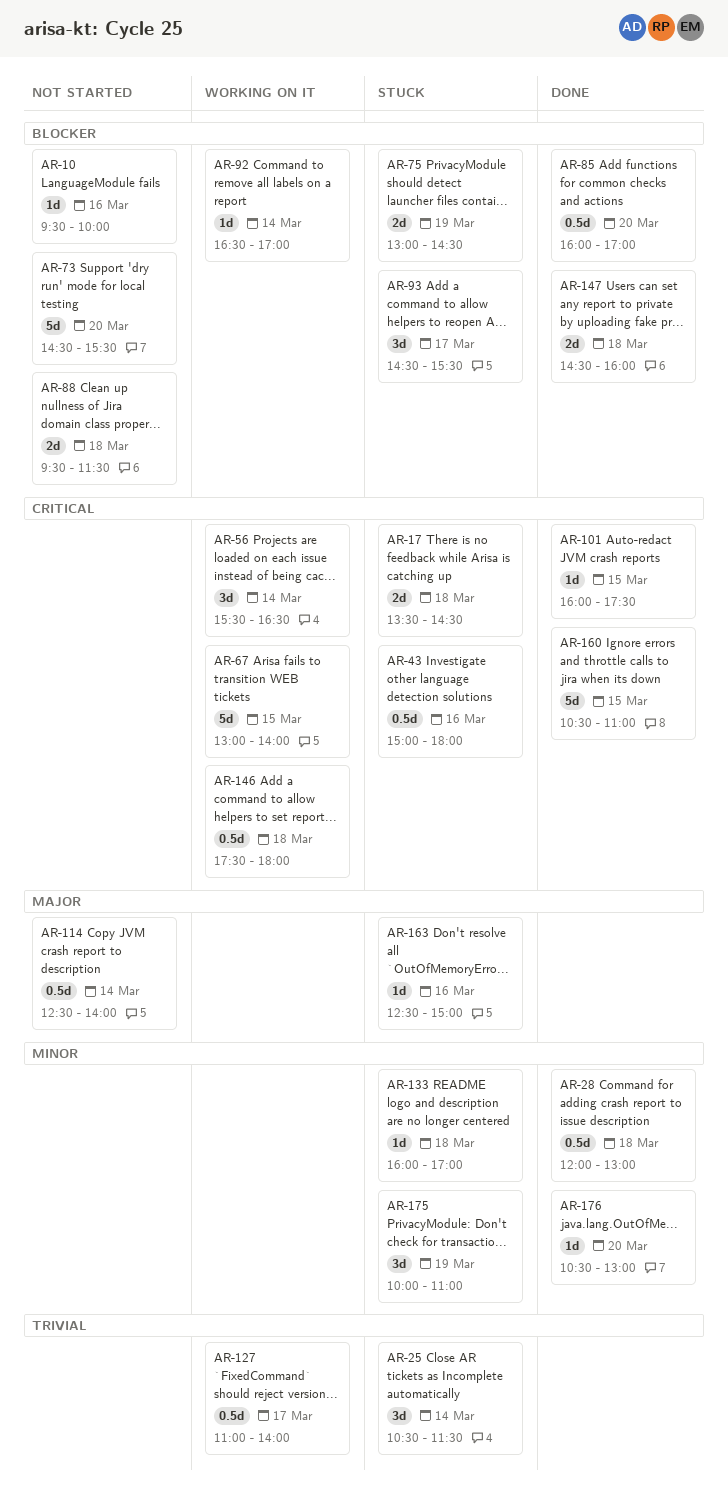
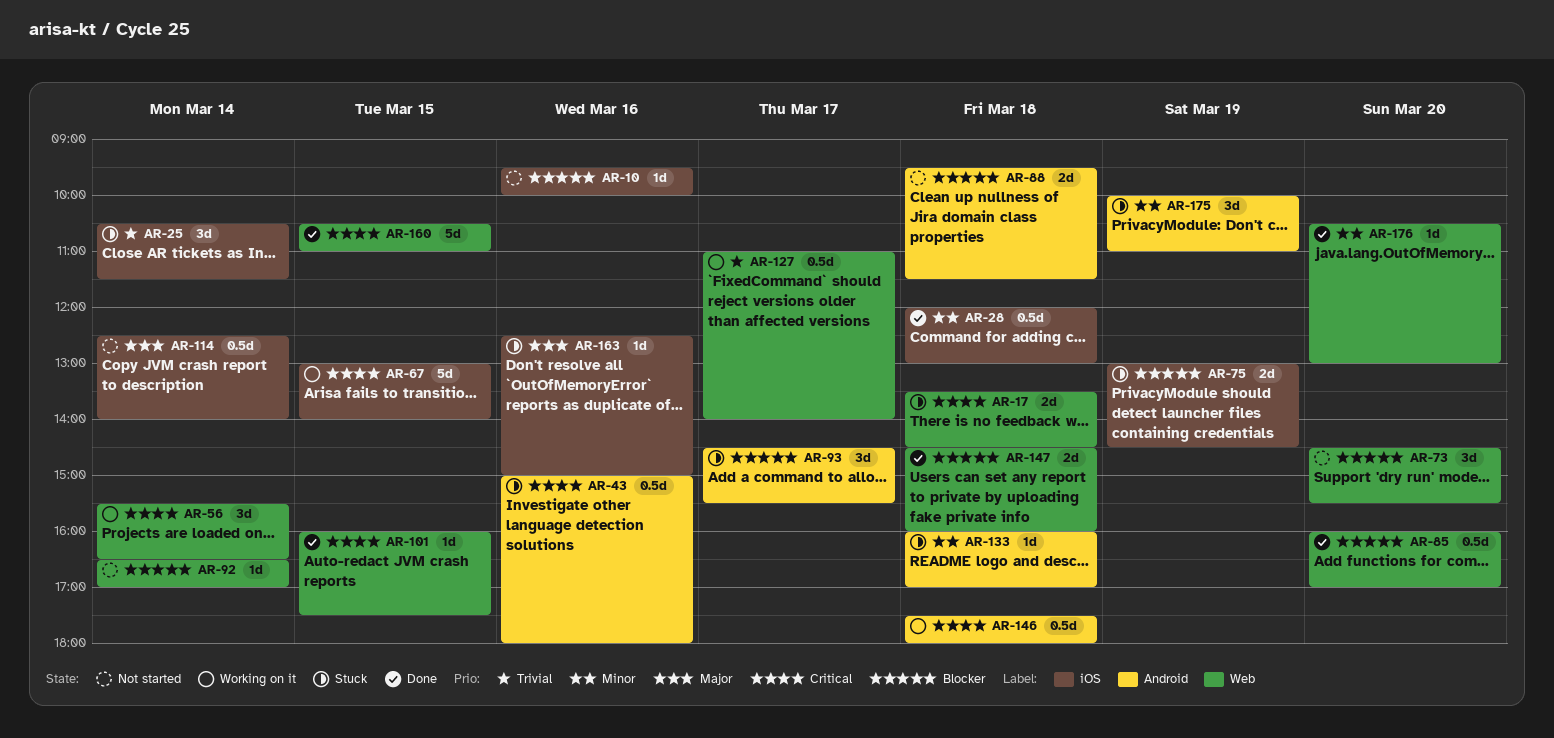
AR-73, estimate: 5d -> 3d
AR-92, status: Working on it -> Not started

